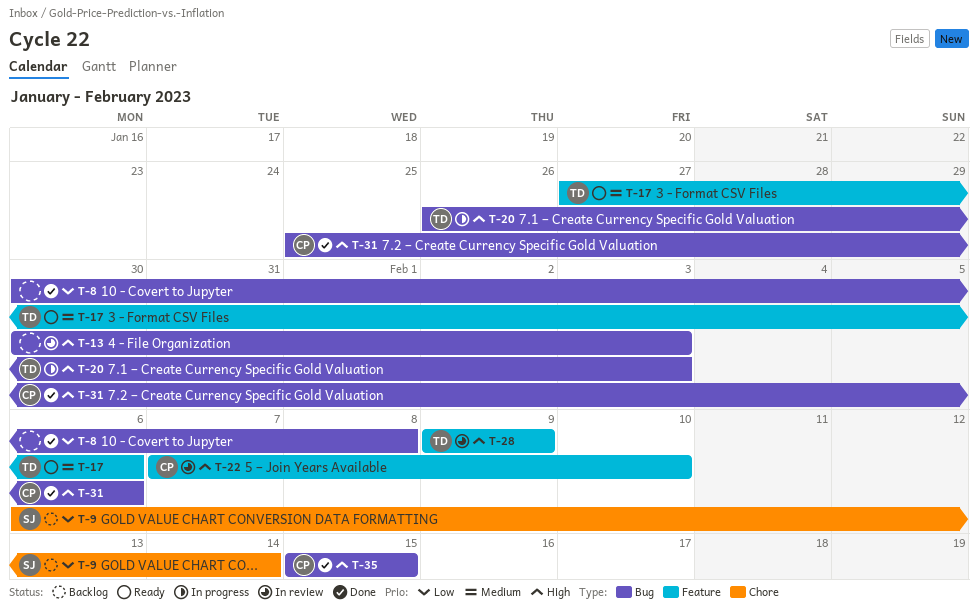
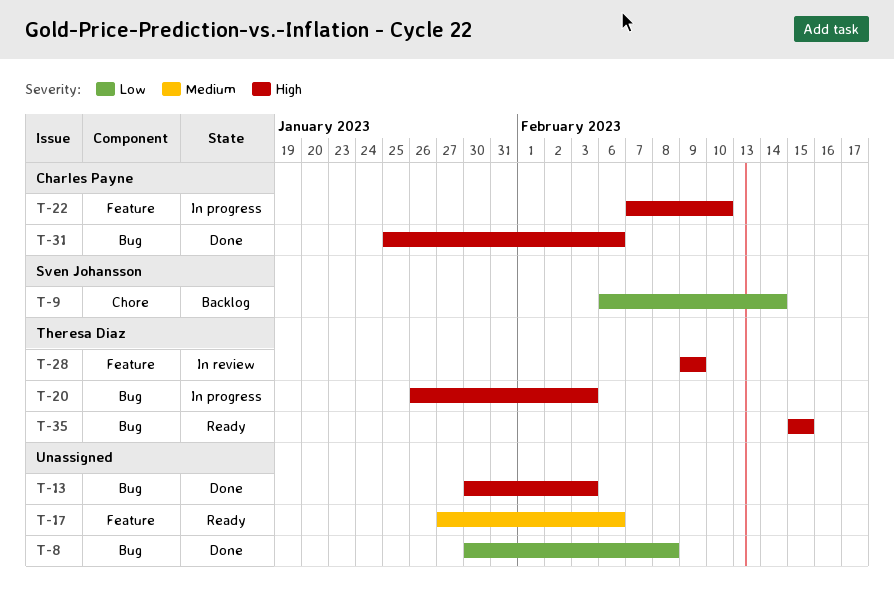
T-13, status: In review -> Done
T-17, owner: Theresa Diaz -> none
T-22, status: In review -> In progress
T-35, status: Done -> Ready
T-35, owner: Charles Payne -> Theresa Diaz

